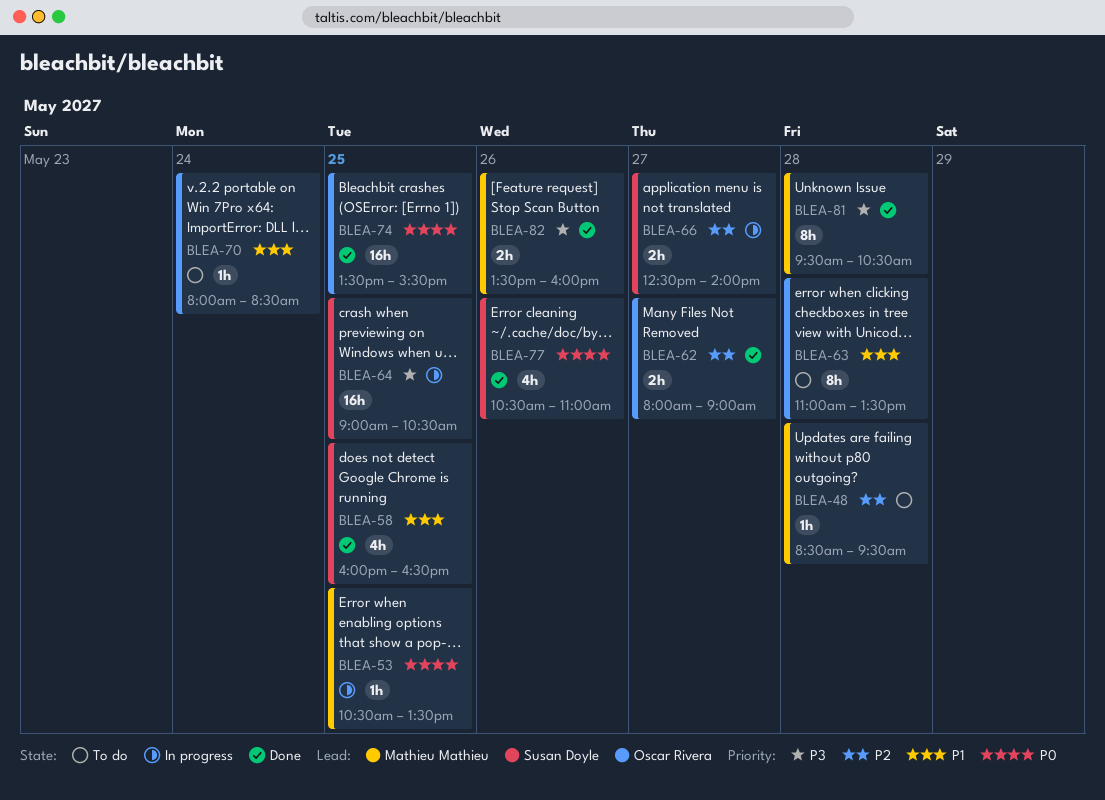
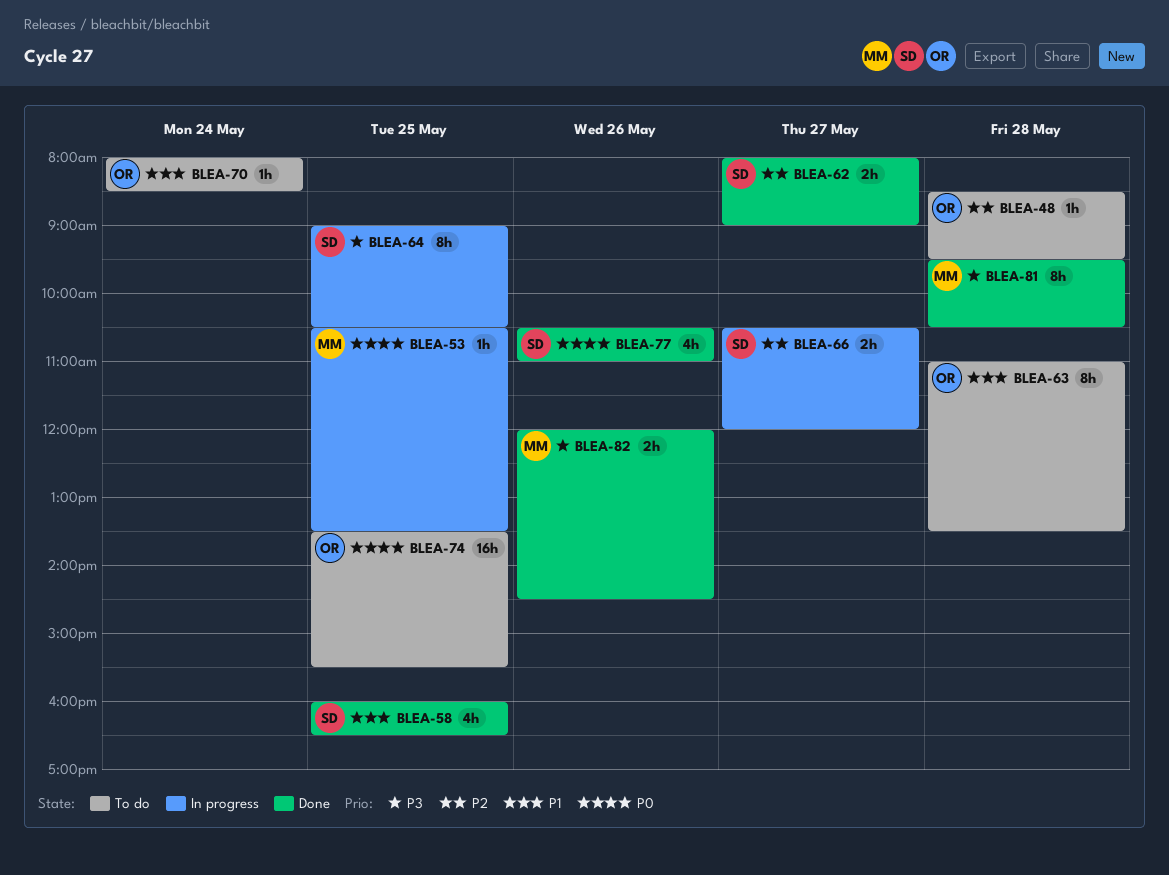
BLEA-48, owner: Mathieu Mathieu -> Oscar Rivera
BLEA-62, owner: Oscar Rivera -> Susan Doyle
BLEA-64, estimate: 16h -> 8h
BLEA-66, begins: 12:30 -> 10:30
BLEA-66, ends: 14:00 -> 12:00
BLEA-74, status: Done -> To do
BLEA-82, begins: 13:30 -> 12:00
BLEA-82, ends: 16:00 -> 14:30

